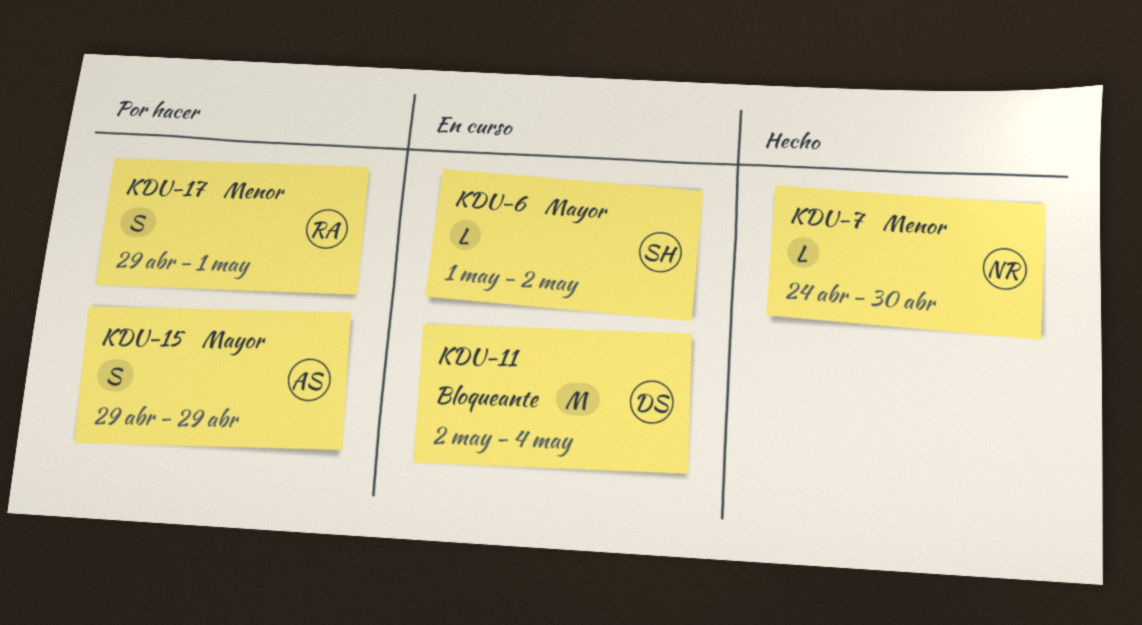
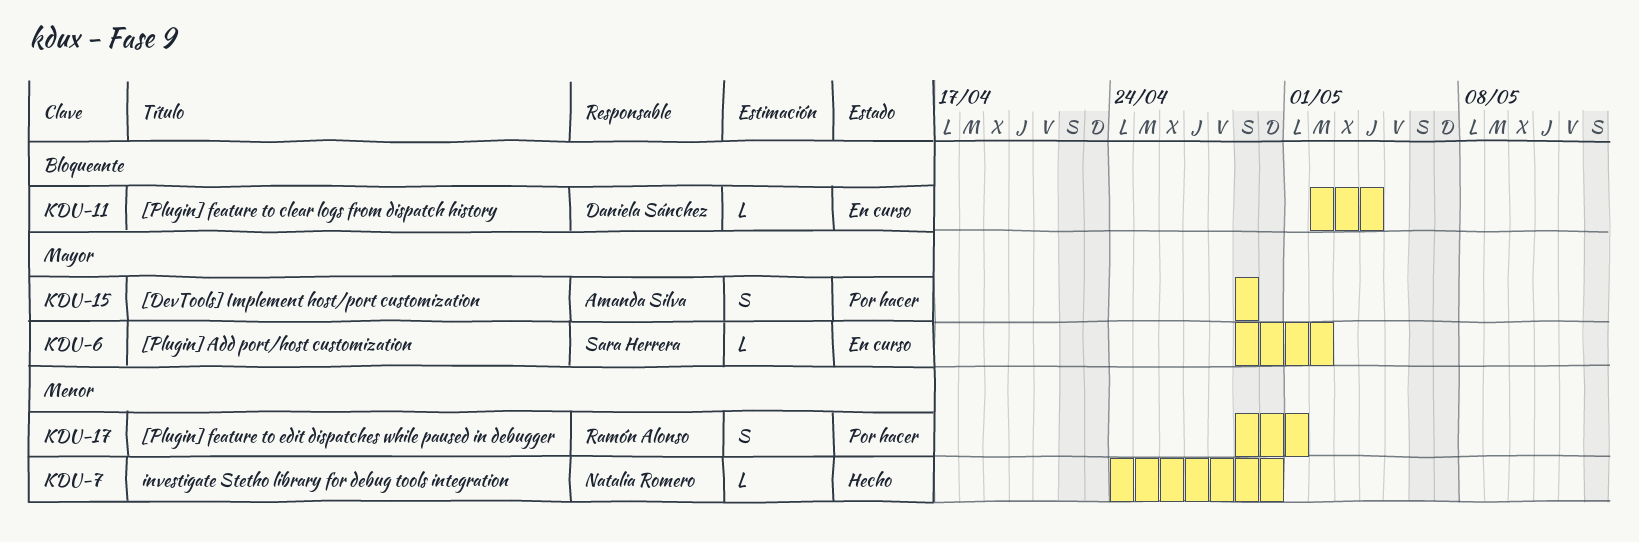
KDU-6, start: May 1 -> Apr 29
KDU-11, estimate: M -> L

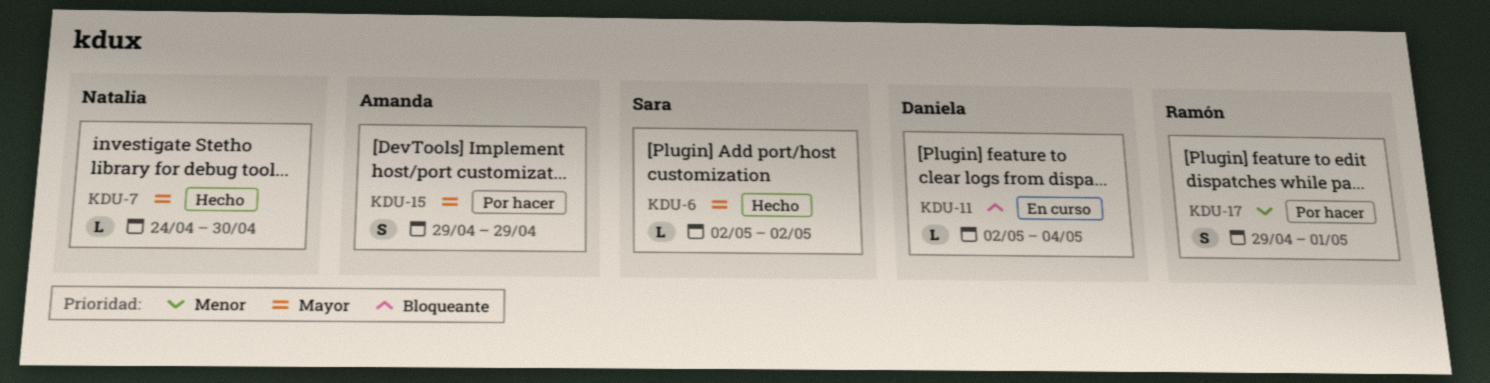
KDU-6, status: En curso -> Hecho
KDU-6, start: Apr 29 -> May 2
KDU-7, priority: Menor -> Mayor

